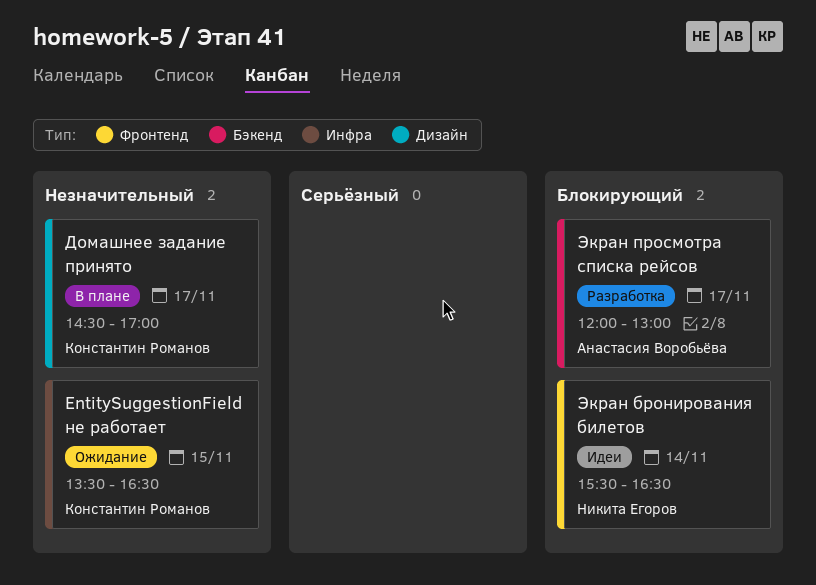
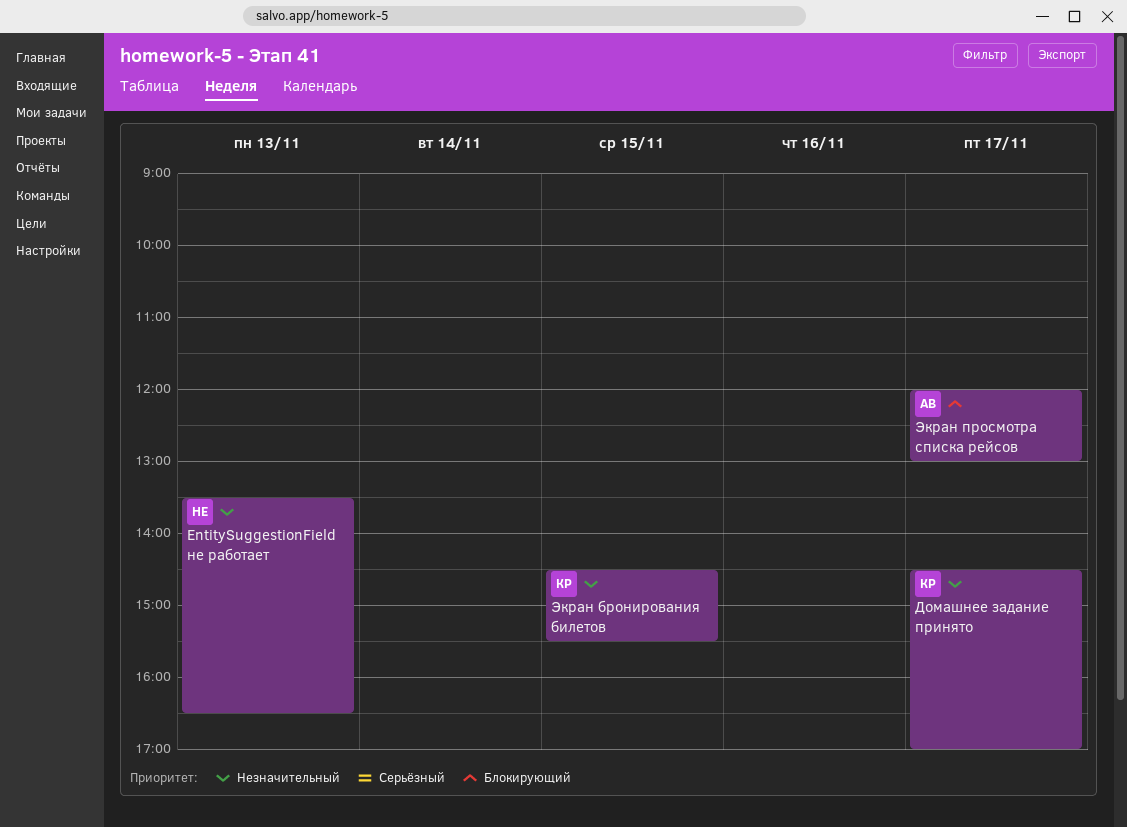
EntitySuggestionField не работает, owner: Константин Романов -> Никита Егоров
EntitySuggestionField не работает, day: Nov 15 -> Nov 13
Экран бронирования билетов, owner: Никита Егоров -> Константин Романов
Экран бронирования билетов, priority: Блокирующий -> Незначительный
Экран бронирования билетов, day: Nov 14 -> Nov 15
Экран бронирования билетов, begins: 15:30 -> 14:30
Экран бронирования билетов, ends: 16:30 -> 15:30

